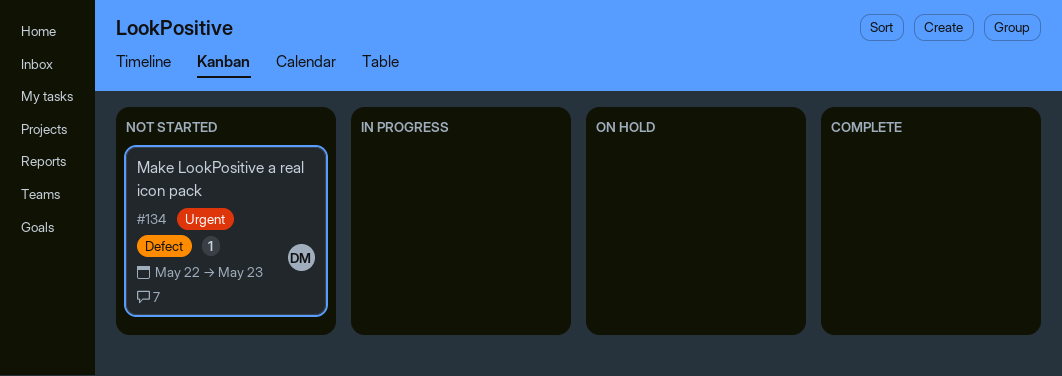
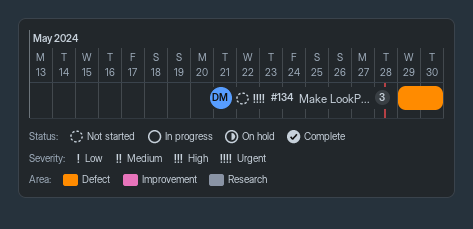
#134, estimate: 1 -> 3
#134, start: May 22 -> May 29
#134, due: May 23 -> May 30

